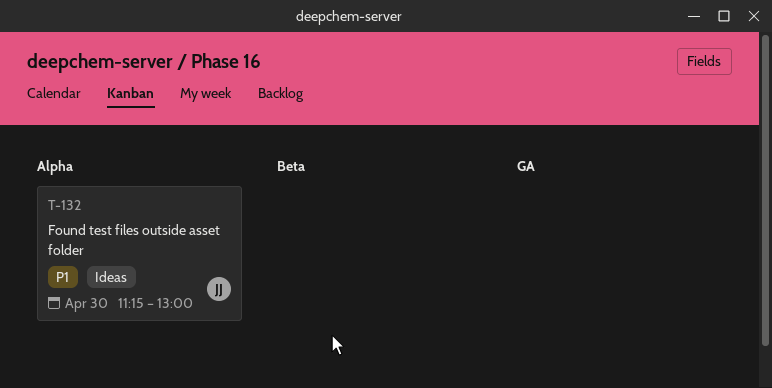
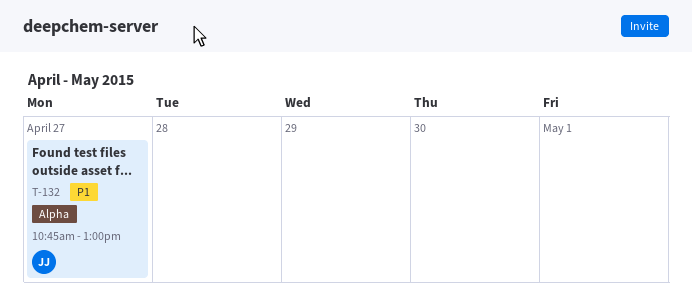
T-132, day: Apr 30 -> Apr 27
T-132, begins: 11:15 -> 10:45

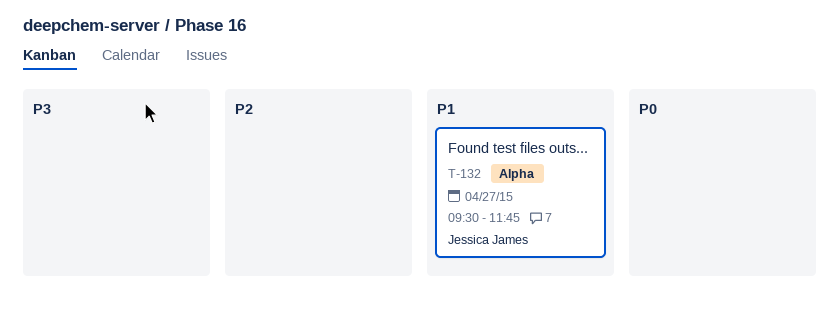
T-132, begins: 10:45 -> 09:30
T-132, ends: 13:00 -> 11:45

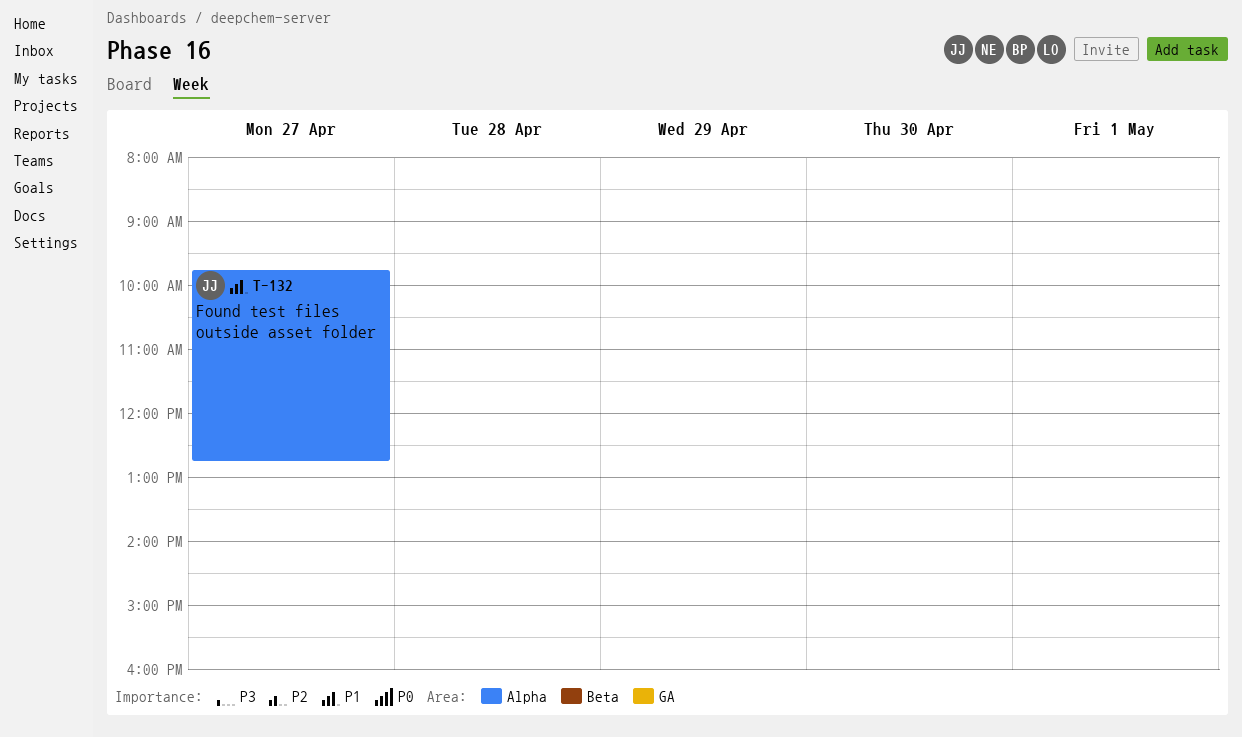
T-132, begins: 09:30 -> 09:45
T-132, ends: 11:45 -> 12:45

